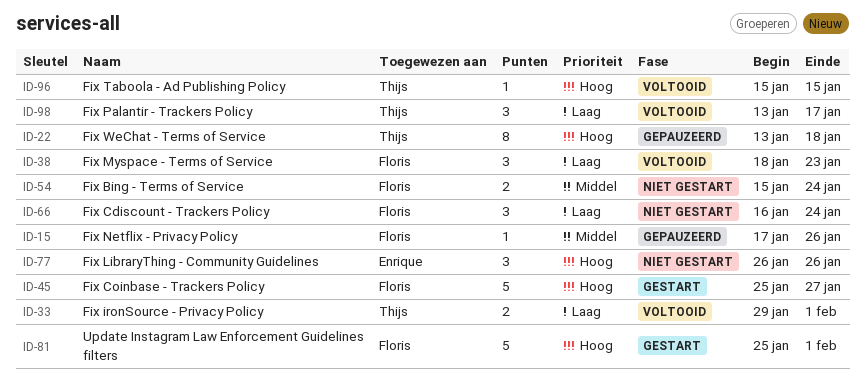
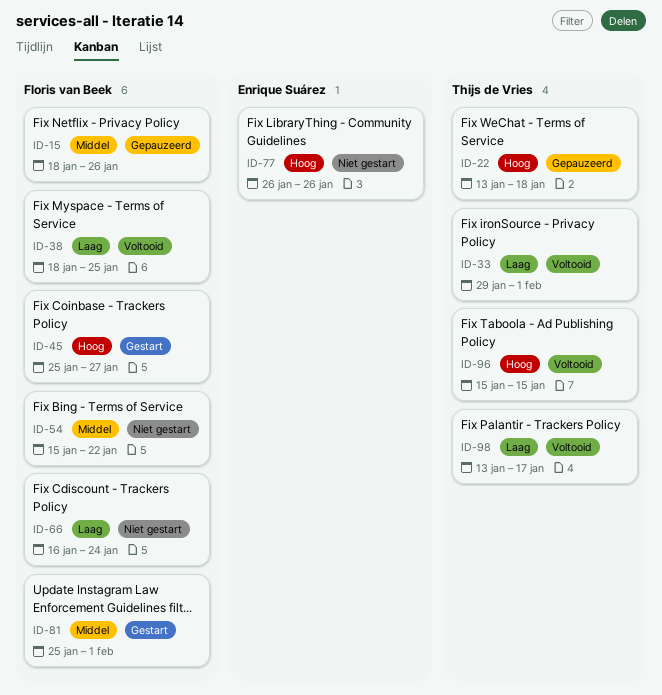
ID-15, start: Jan 17 -> Jan 18
ID-38, due: Jan 23 -> Jan 25
ID-54, due: Jan 24 -> Jan 22
ID-81, priority: Hoog -> Middel

